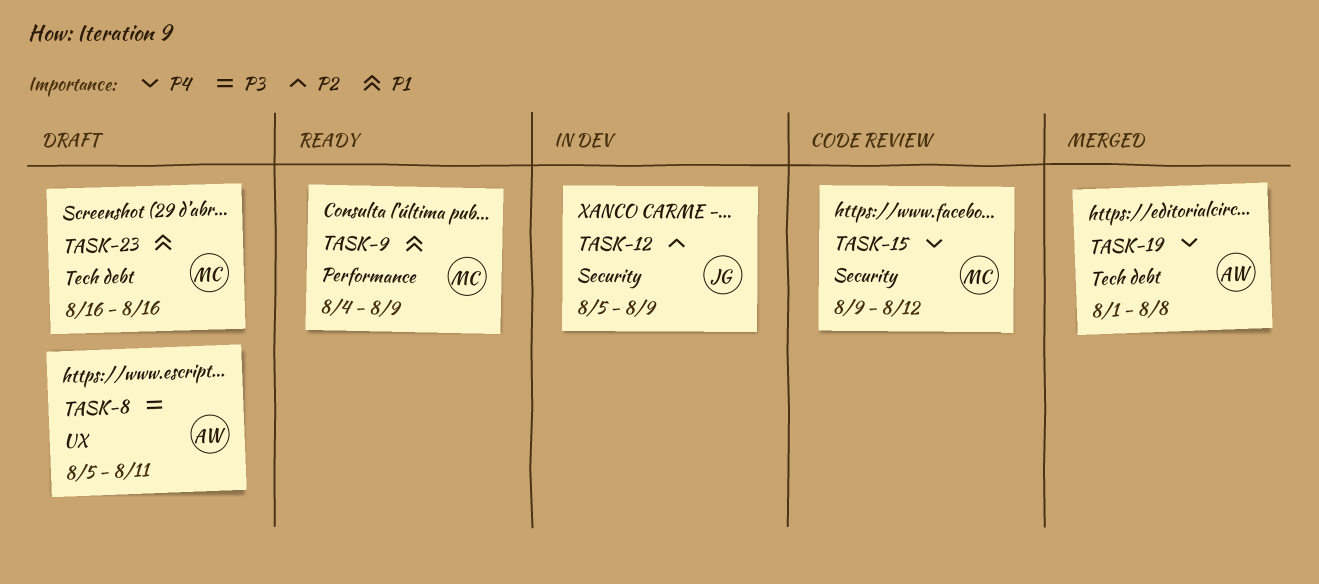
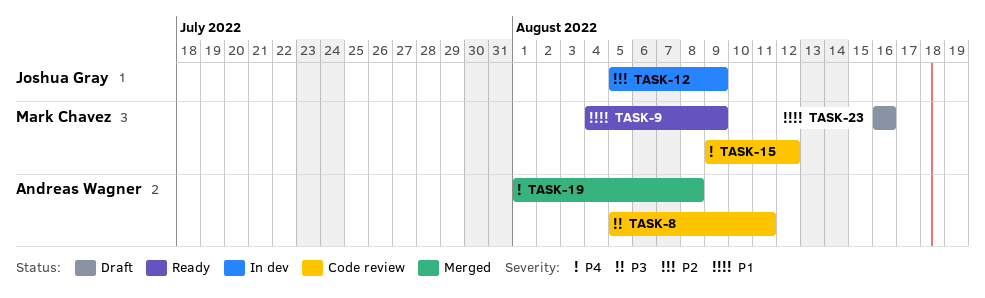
TASK-8, status: Draft -> Code review

